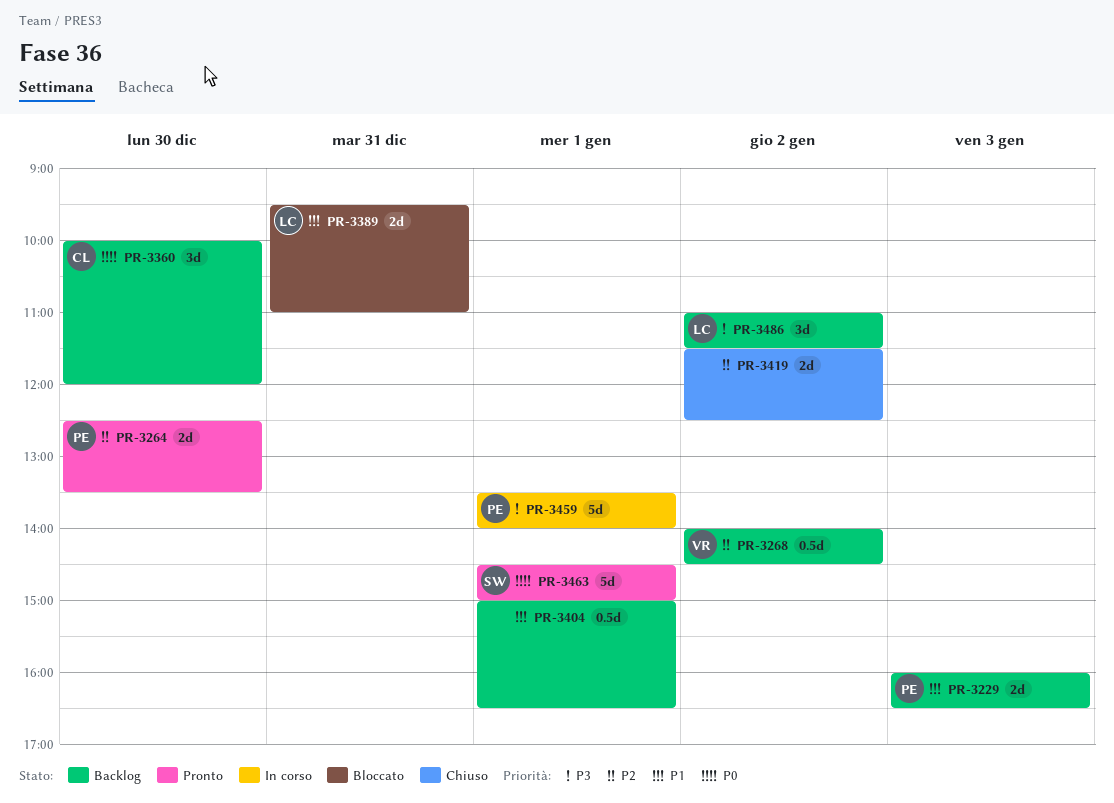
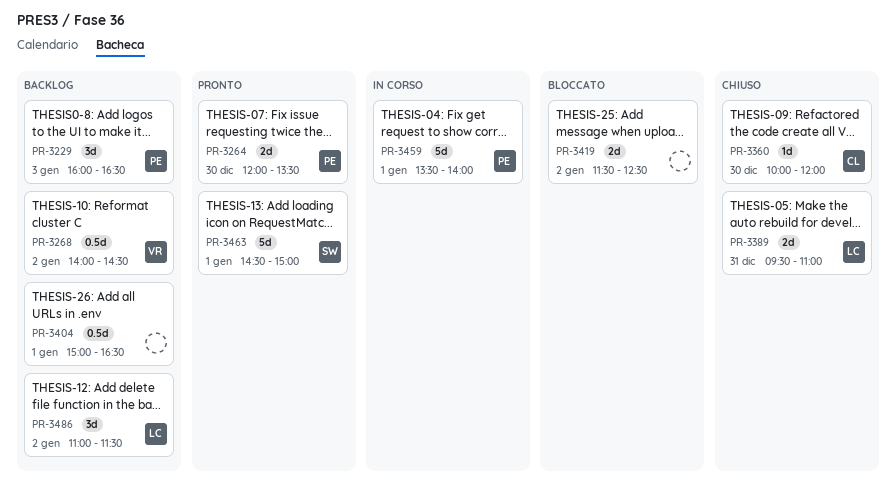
PR-3229, estimate: 2d -> 3d
PR-3264, begins: 12:30 -> 12:00
PR-3360, status: Backlog -> Chiuso
PR-3360, estimate: 3d -> 1d
PR-3389, status: Bloccato -> Chiuso
PR-3419, status: Chiuso -> Bloccato

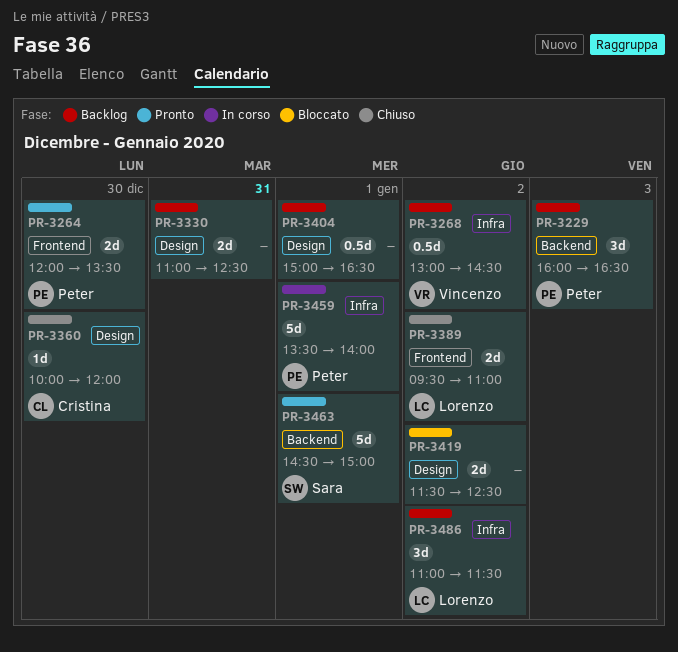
PR-3268, begins: 14:00 -> 13:00
PR-3330: none -> present
PR-3389, day: Dec 31 -> Jan 2

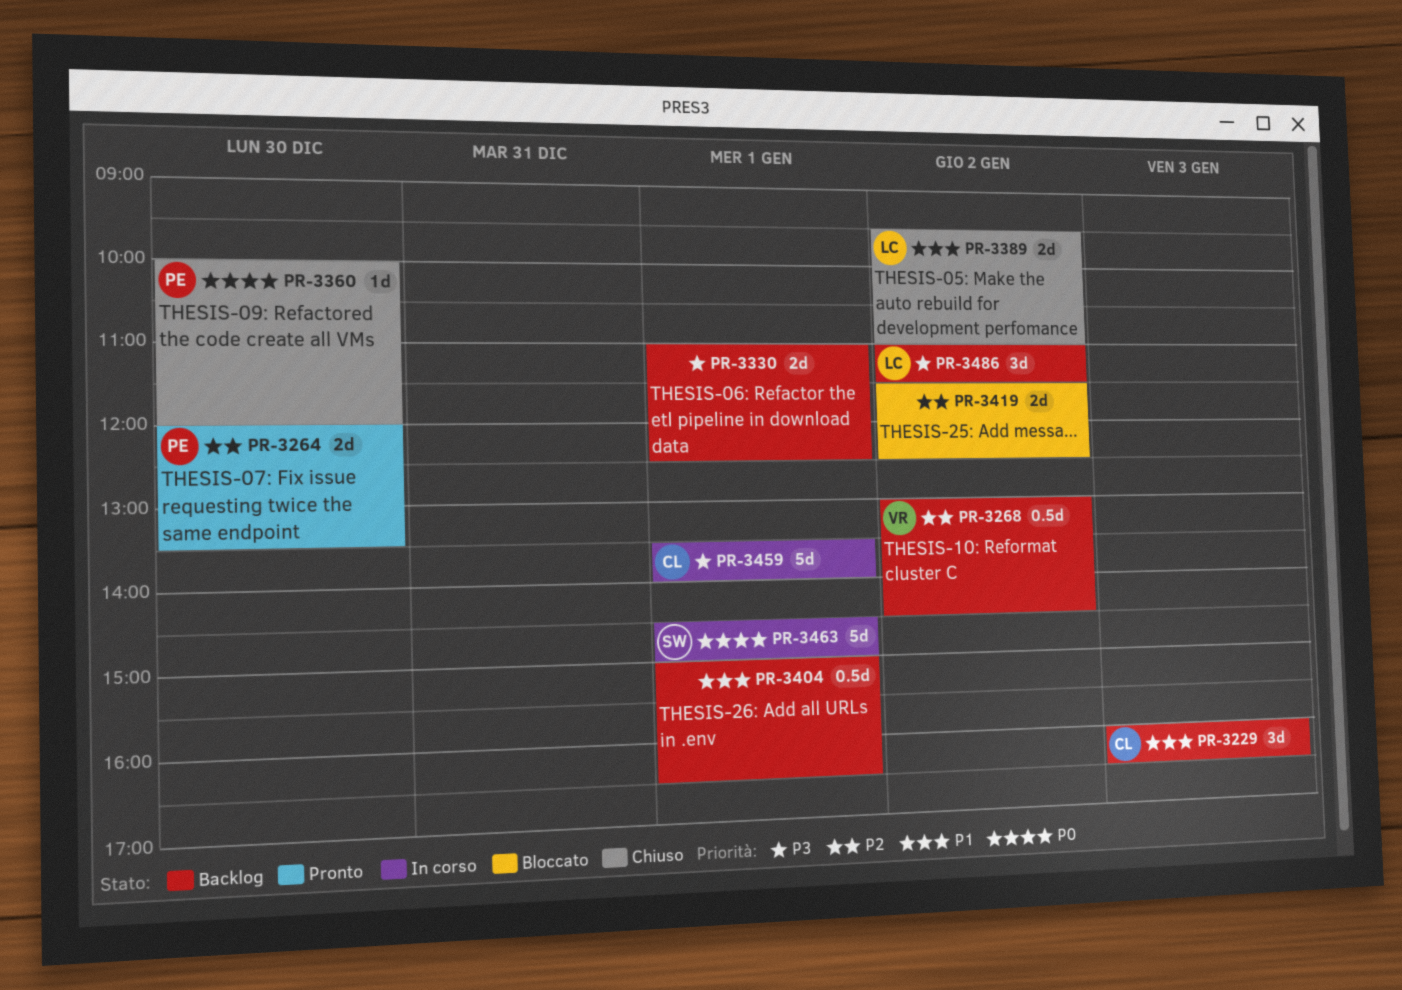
PR-3229, owner: Peter -> Cristina
PR-3330, day: Dec 31 -> Jan 1
PR-3360, owner: Cristina -> Peter
PR-3459, owner: Peter -> Cristina
PR-3463, status: Pronto -> In corso

